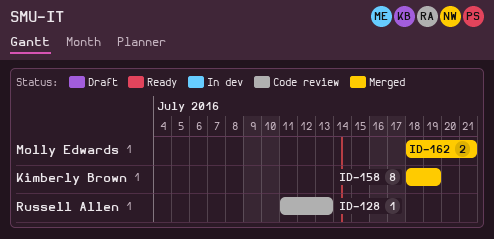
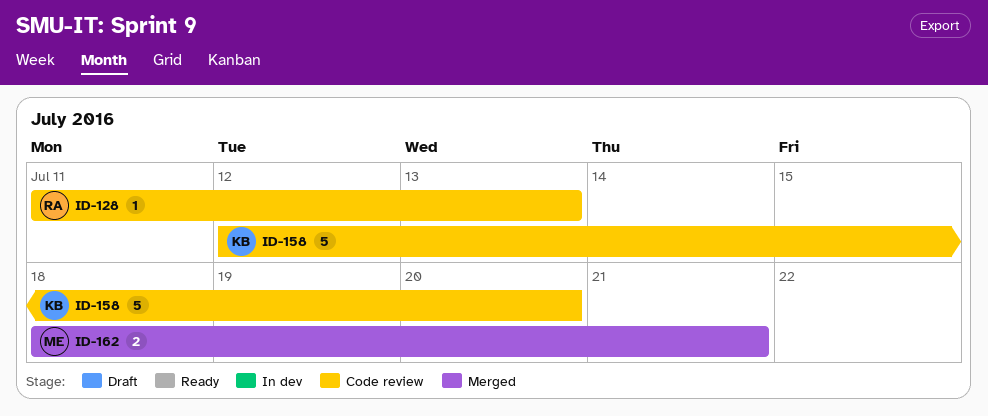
ID-158, status: Merged -> Code review
ID-158, estimate: 8 -> 5
ID-158, start: Jul 18 -> Jul 12
ID-158, due: Jul 19 -> Jul 20

